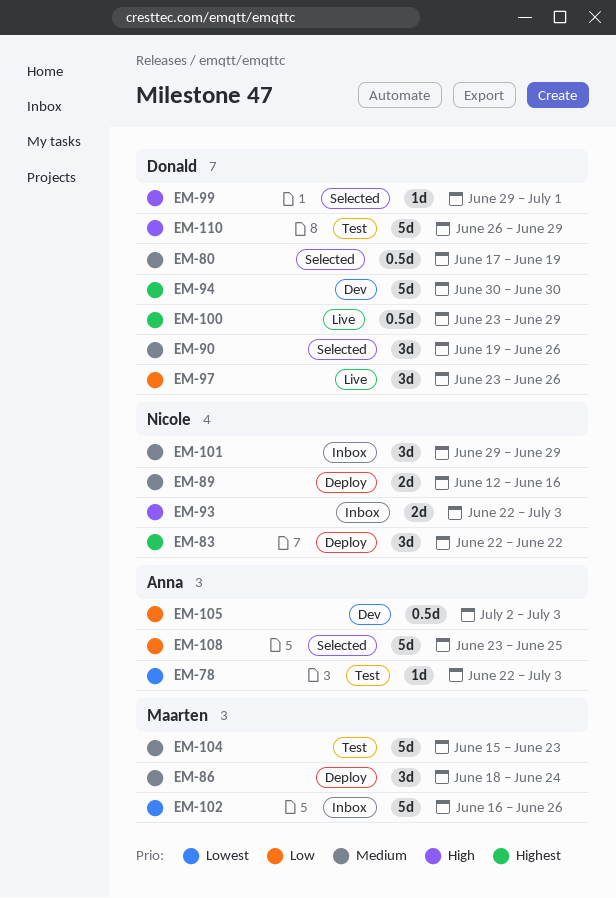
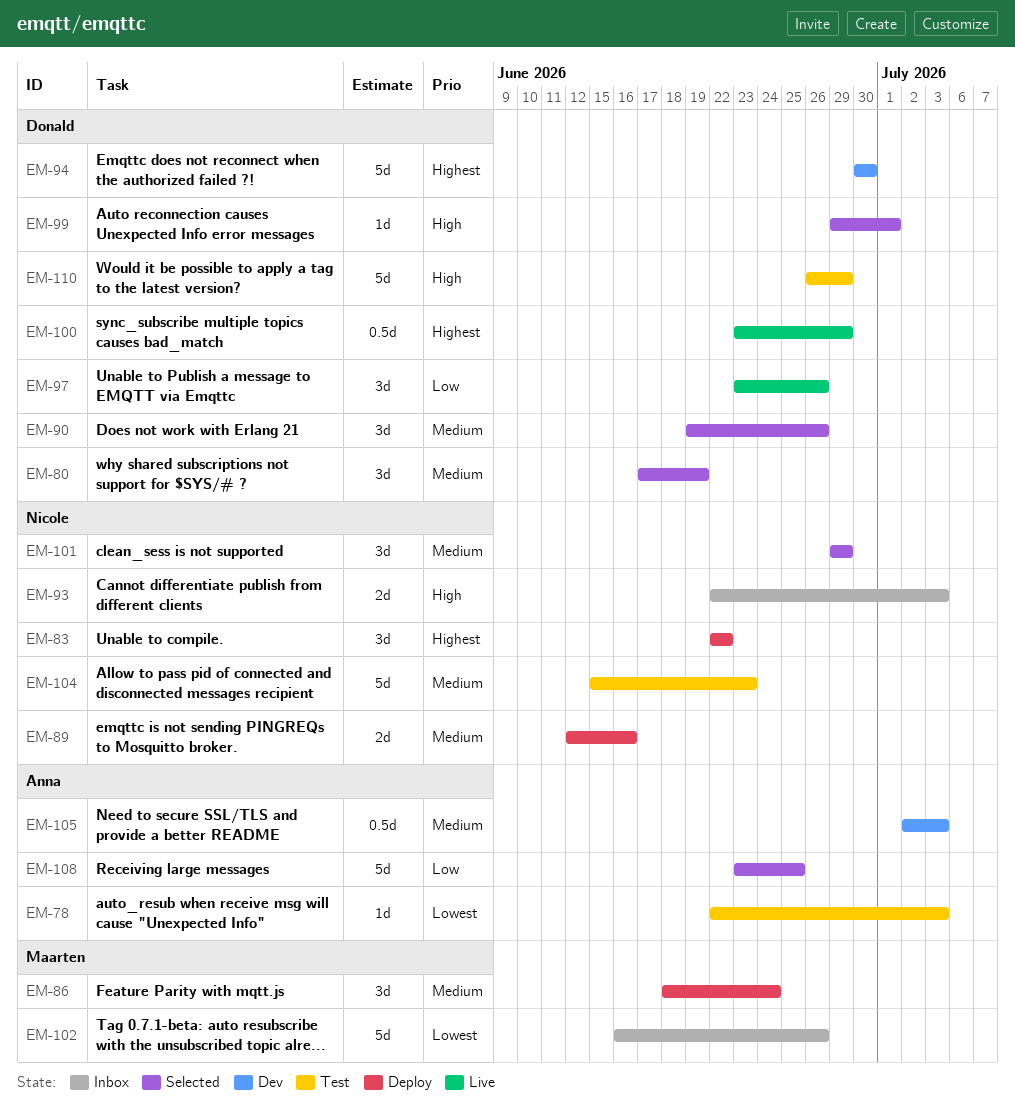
EM-80, estimate: 0.5d -> 3d
EM-101, status: Inbox -> Selected
EM-104, owner: Maarten -> Nicole
EM-105, priority: Low -> Medium

